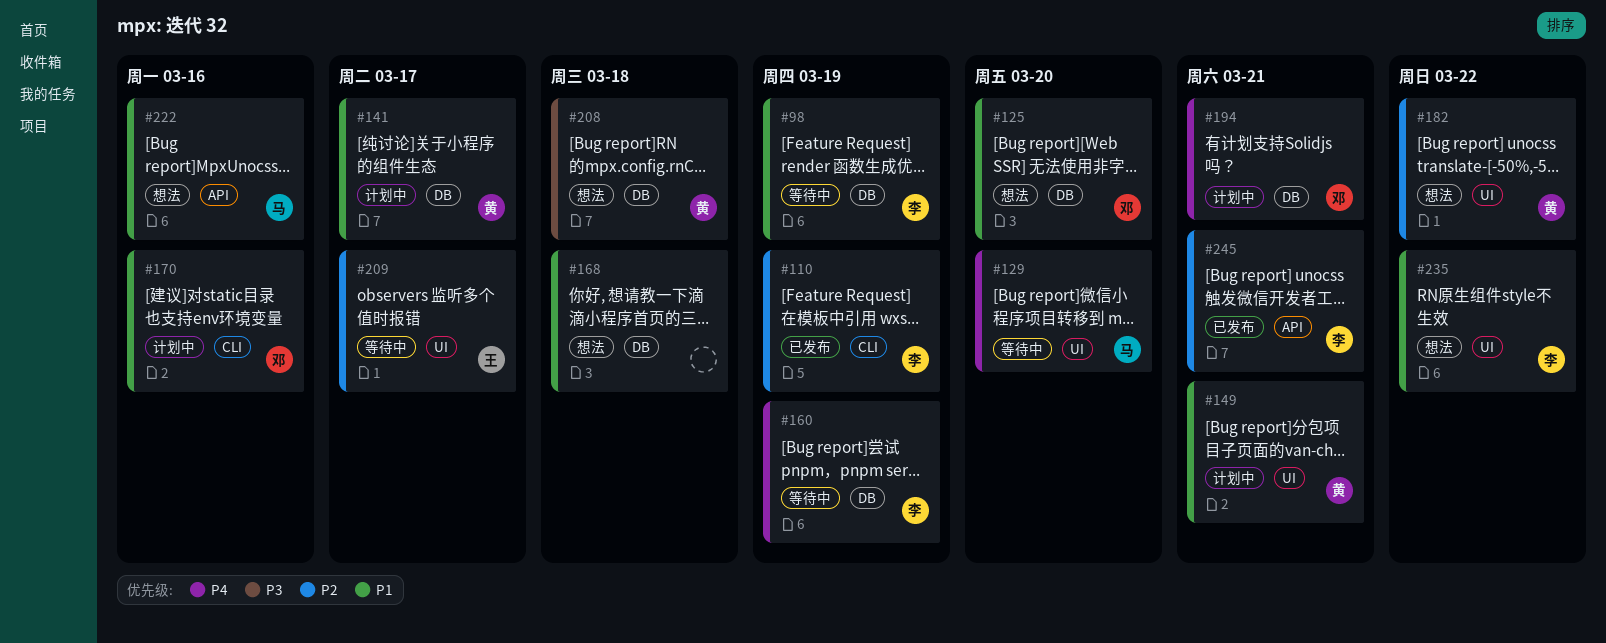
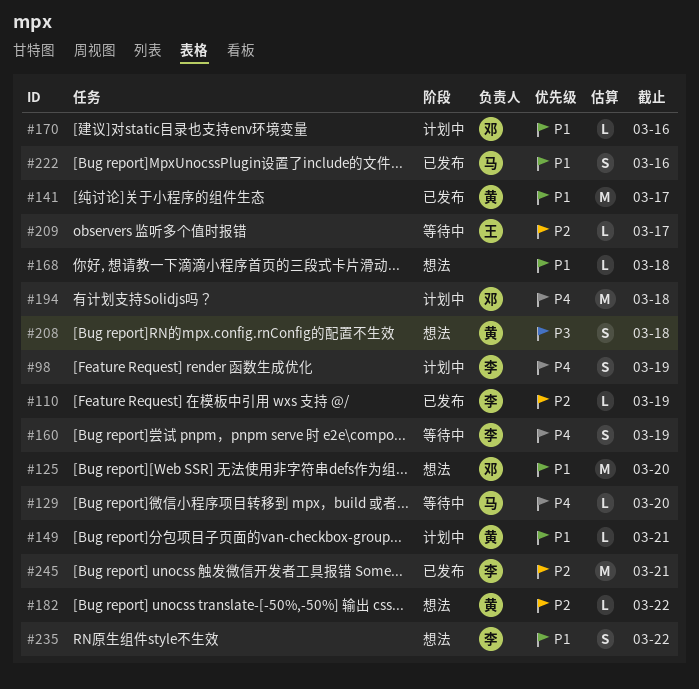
#98, status: 等待中 -> 计划中
#98, priority: P1 -> P4
#141, status: 计划中 -> 已发布
#194, due: Mar 21 -> Mar 18
#222, status: 想法 -> 已发布

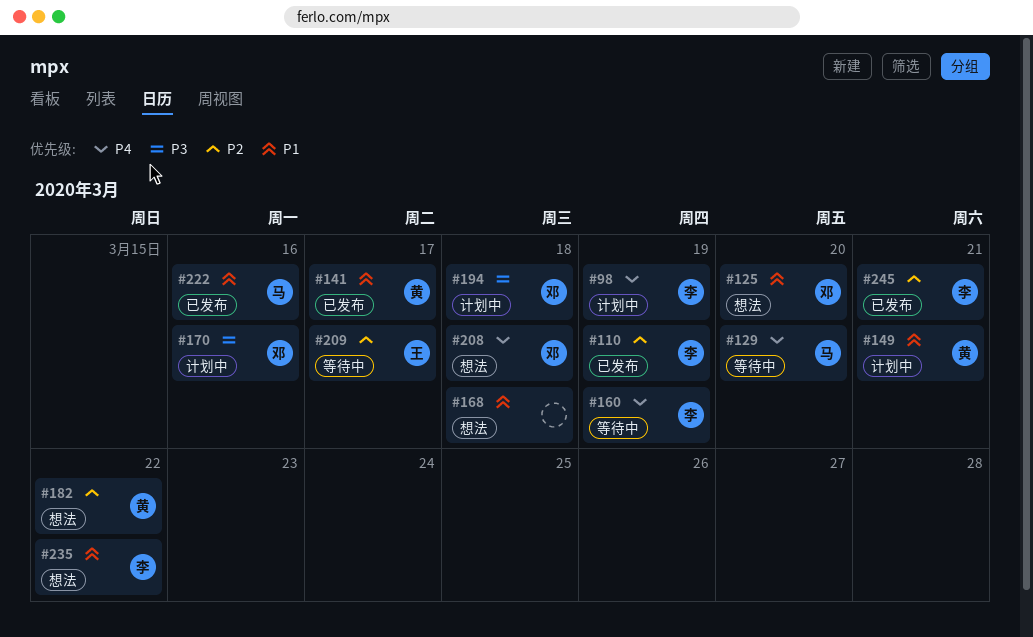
#170, priority: P1 -> P3
#194, priority: P4 -> P3
#208, owner: 黄 -> 邓
#208, priority: P3 -> P4

